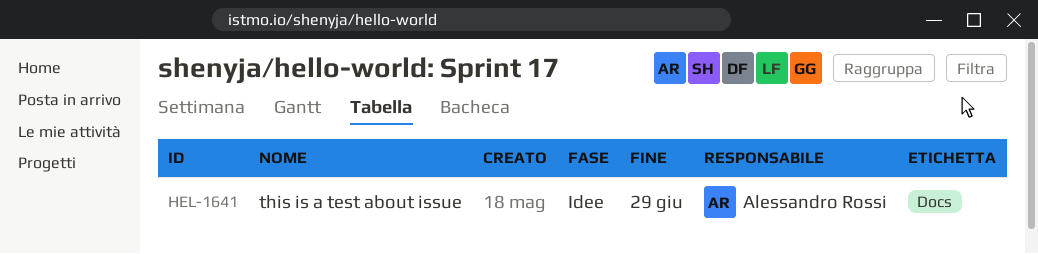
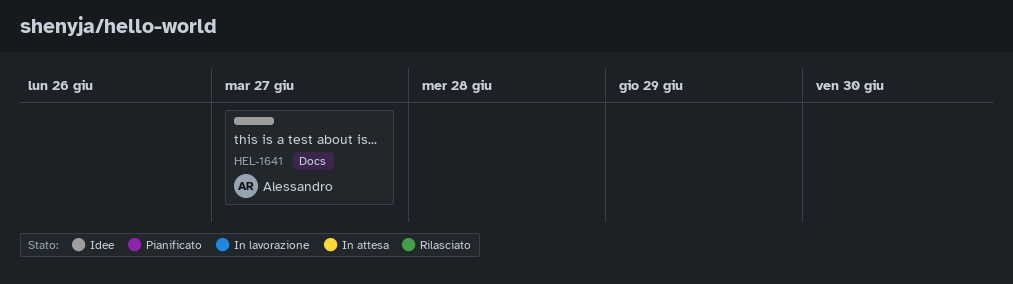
HEL-1641, due: Jun 29 -> Jun 27

